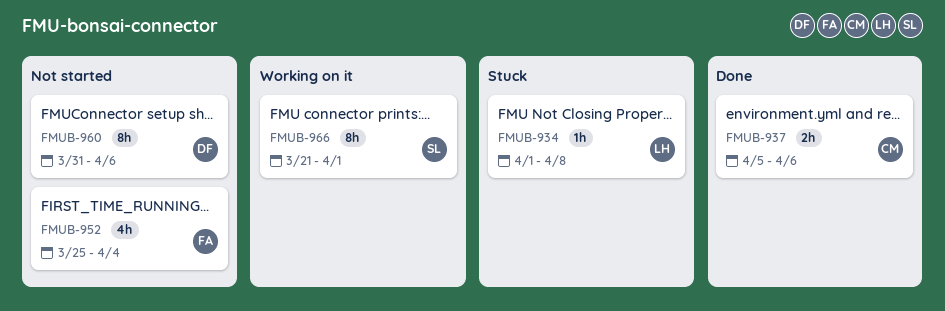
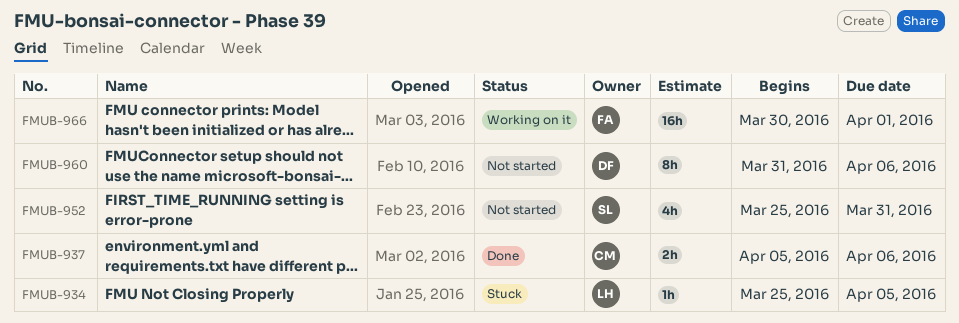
FMUB-934, start: Apr 1 -> Mar 25
FMUB-934, due: Apr 8 -> Apr 5
FMUB-952, owner: FA -> SL
FMUB-952, due: Apr 4 -> Mar 31
FMUB-966, owner: SL -> FA
FMUB-966, estimate: 8h -> 16h
FMUB-966, start: Mar 21 -> Mar 30

